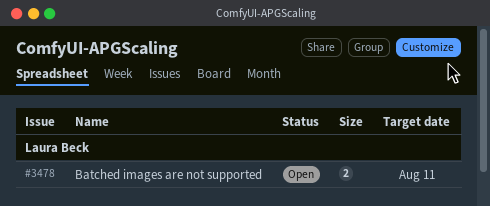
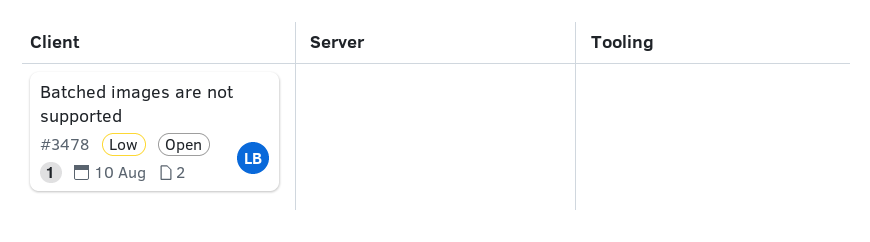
#3478, estimate: 2 -> 1
#3478, due: Aug 11 -> Aug 10

